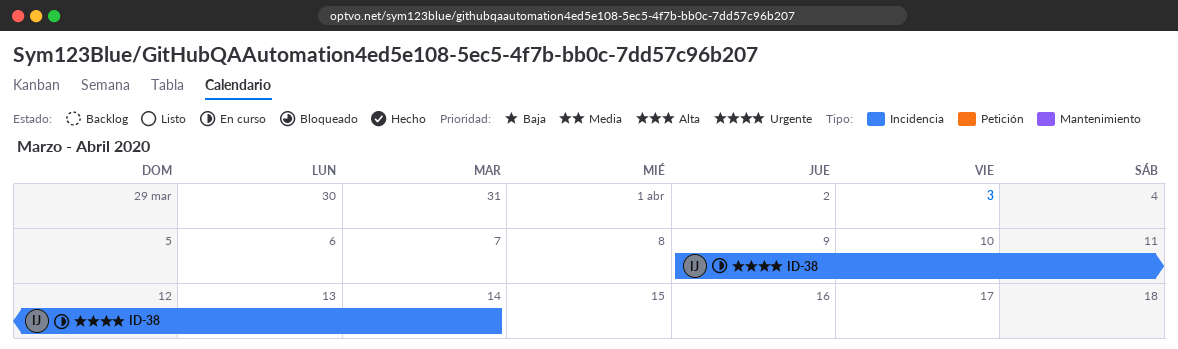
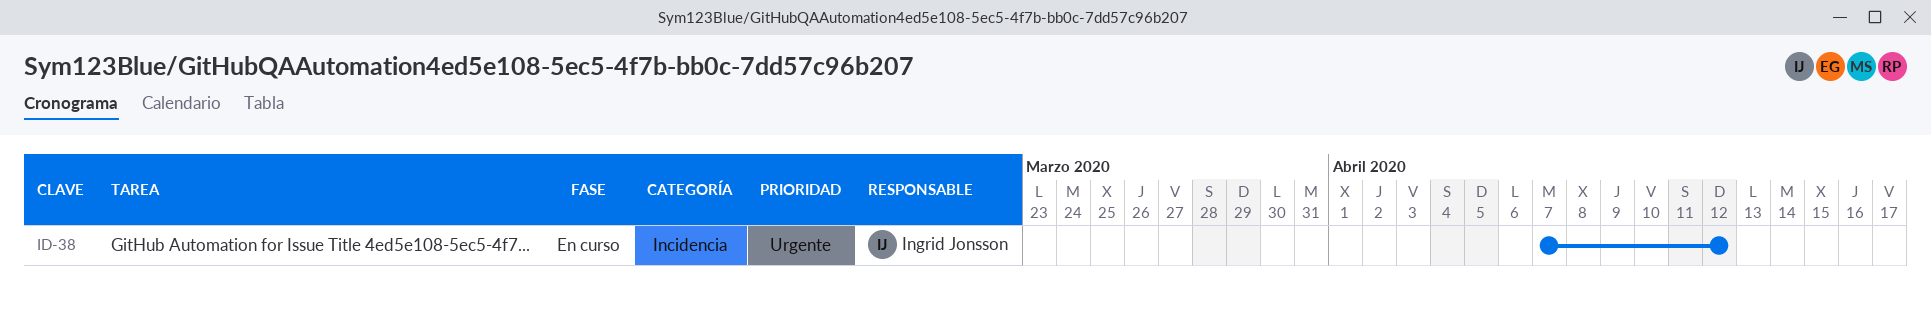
ID-38, start: Apr 9 -> Apr 7
ID-38, due: Apr 14 -> Apr 12

